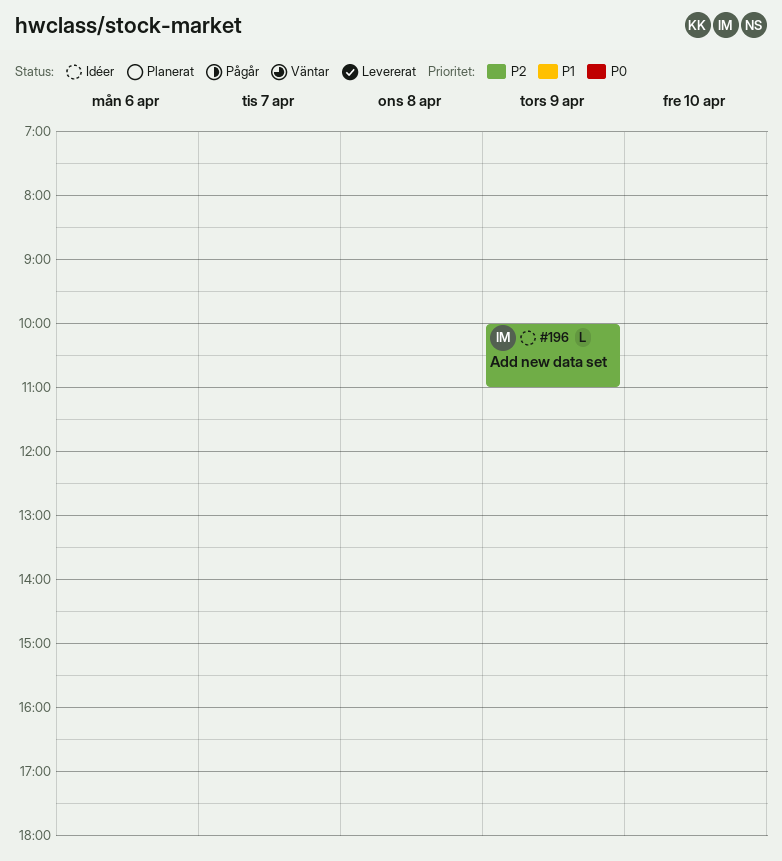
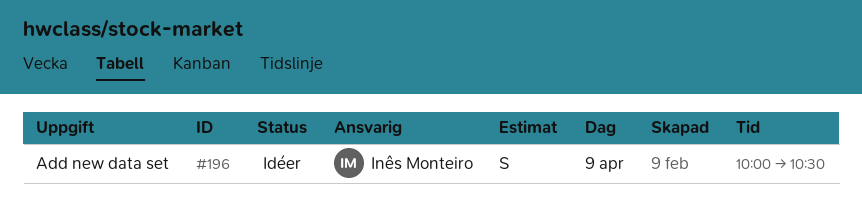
#196, estimate: L -> S
#196, ends: 11:00 -> 10:30

